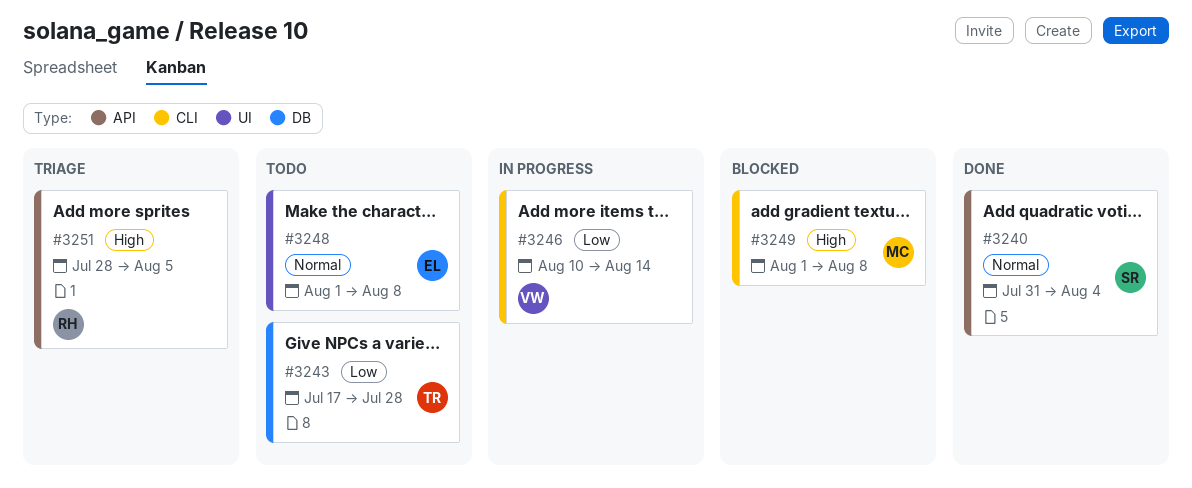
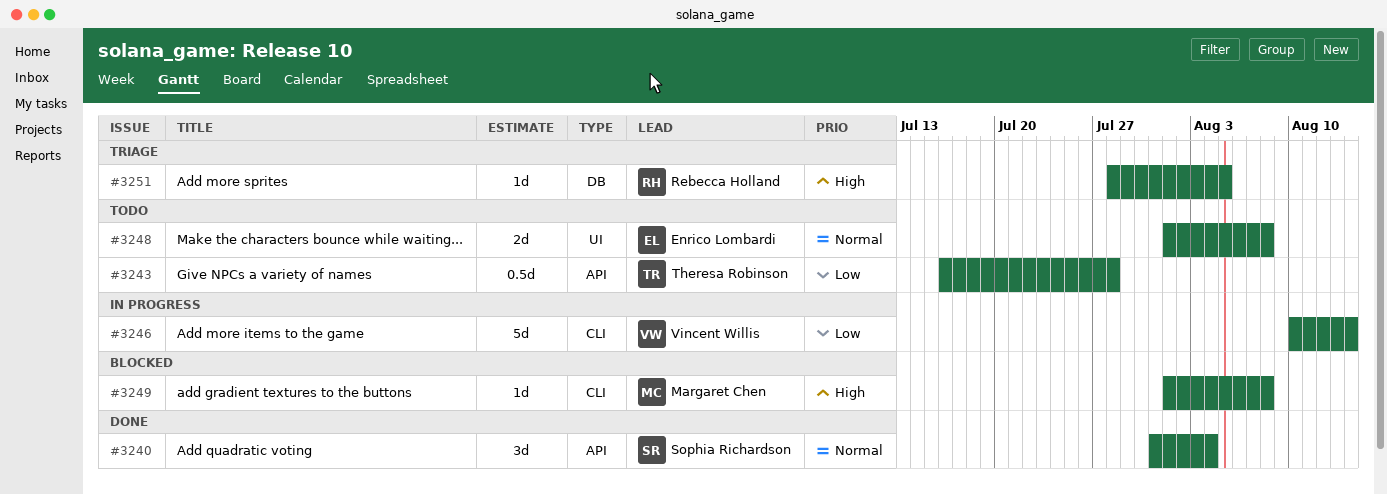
#3243, label: DB -> API
#3243, start: Jul 17 -> Jul 16
#3251, label: API -> DB

